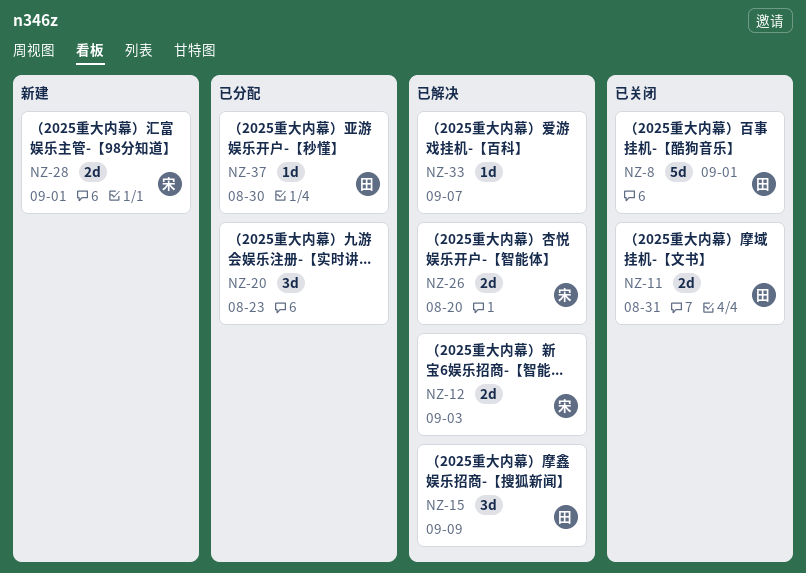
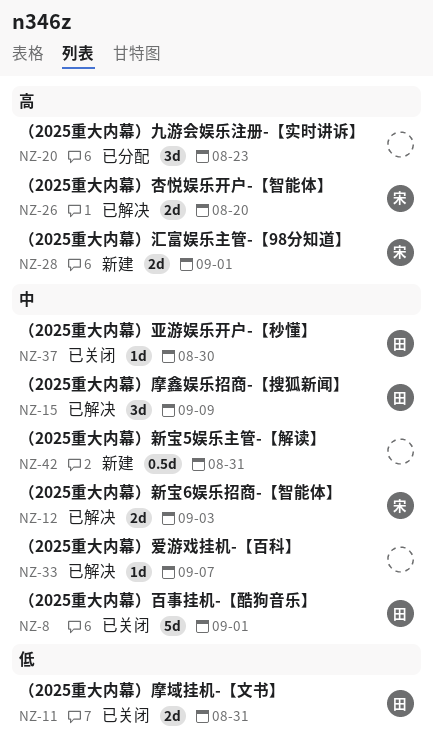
NZ-37, status: 已分配 -> 已关闭
NZ-42: none -> present

